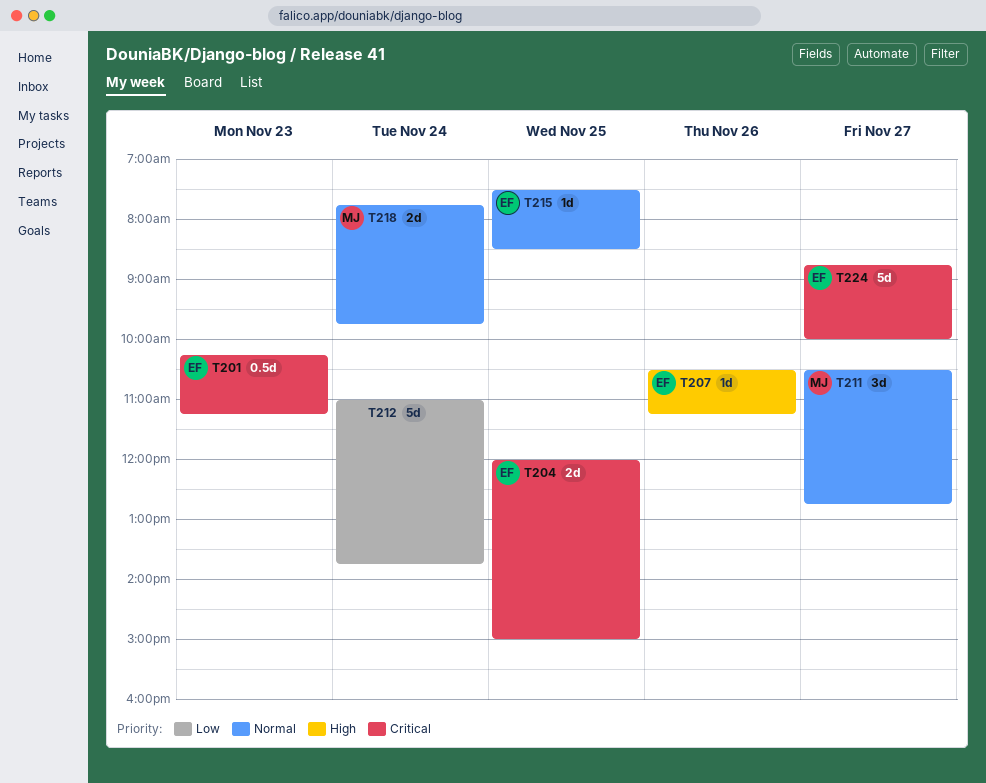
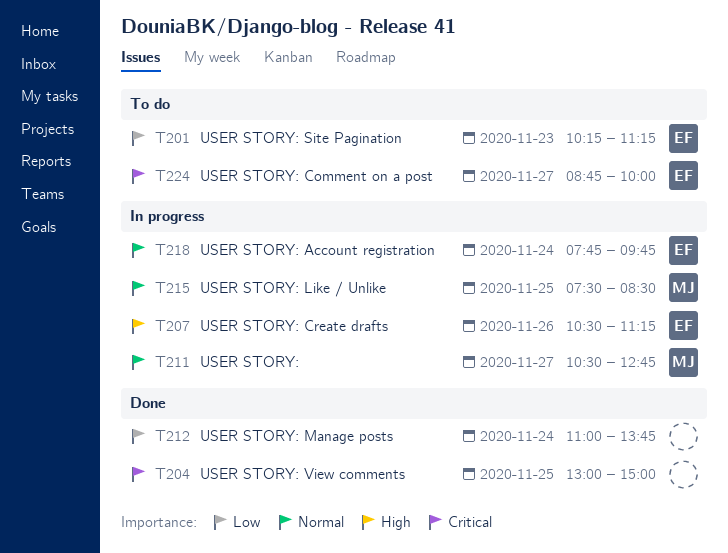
T201, priority: Critical -> Low
T204, owner: EF -> none
T204, begins: 12:00 -> 13:00
T215, owner: EF -> MJ
T218, owner: MJ -> EF

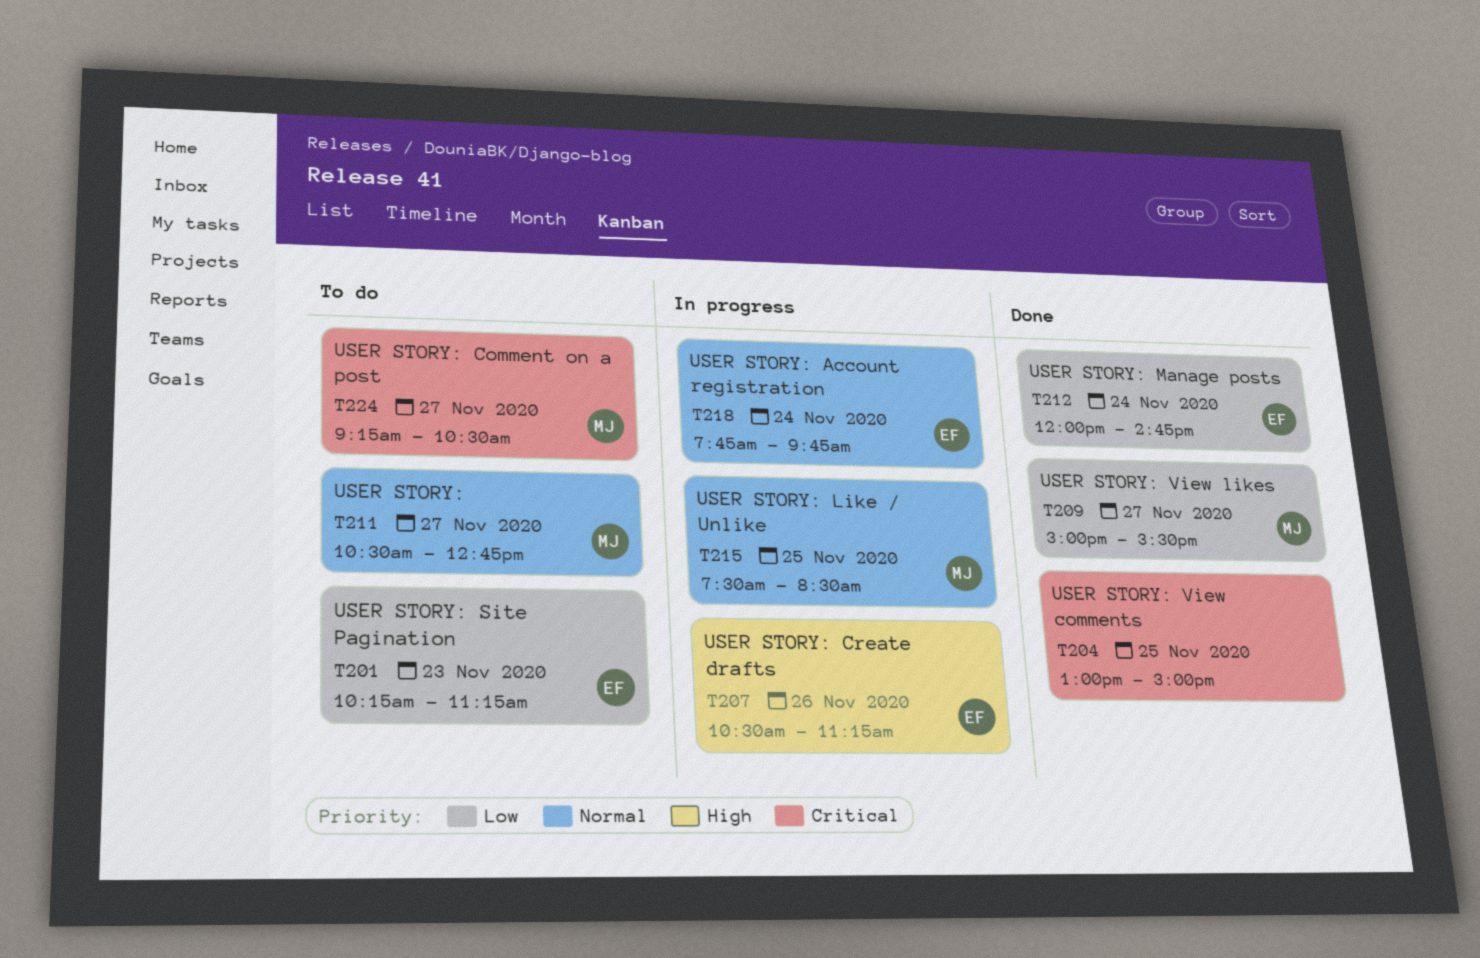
T209: none -> present
T211, status: In progress -> To do
T212, owner: none -> EF
T212, begins: 11:00 -> 12:00
T212, ends: 13:45 -> 14:45
T224, owner: EF -> MJ
T224, begins: 08:45 -> 09:15
T224, ends: 10:00 -> 10:30

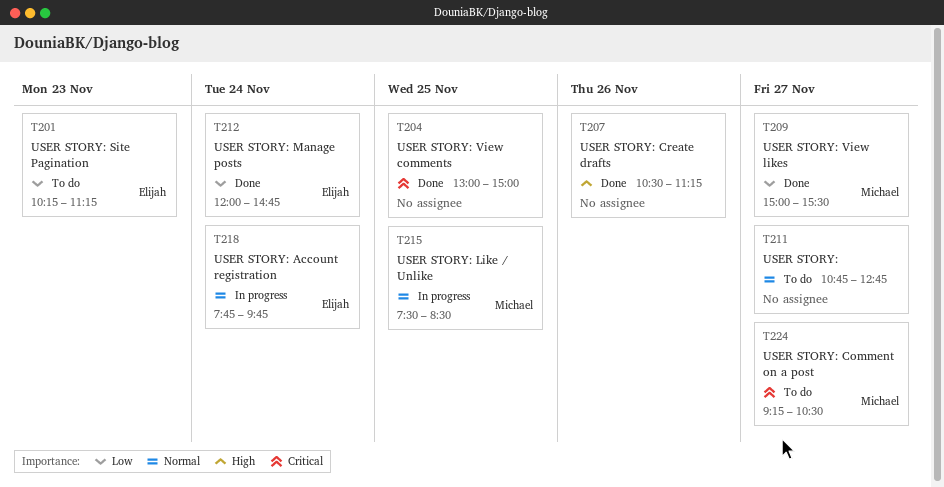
T207, status: In progress -> Done
T207, owner: Elijah -> none
T211, owner: Michael -> none
T211, begins: 10:30 -> 10:45

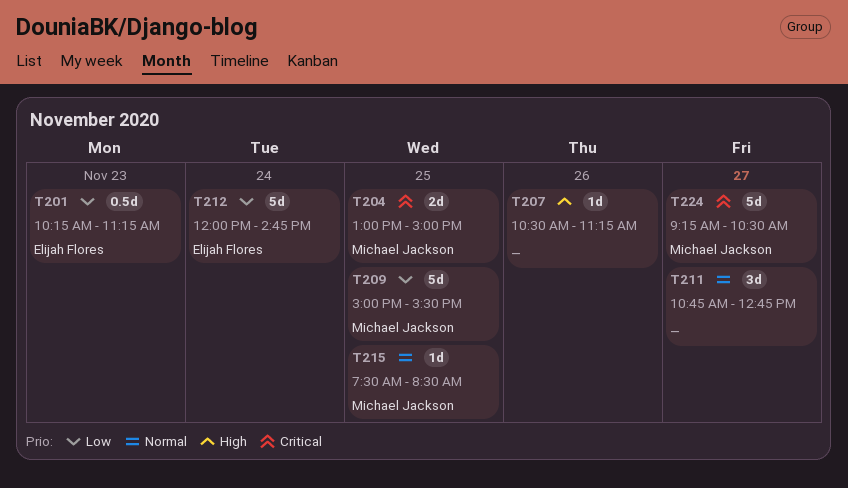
T204, owner: none -> Michael Jackson
T209, day: Nov 27 -> Nov 25
T218: present -> none

